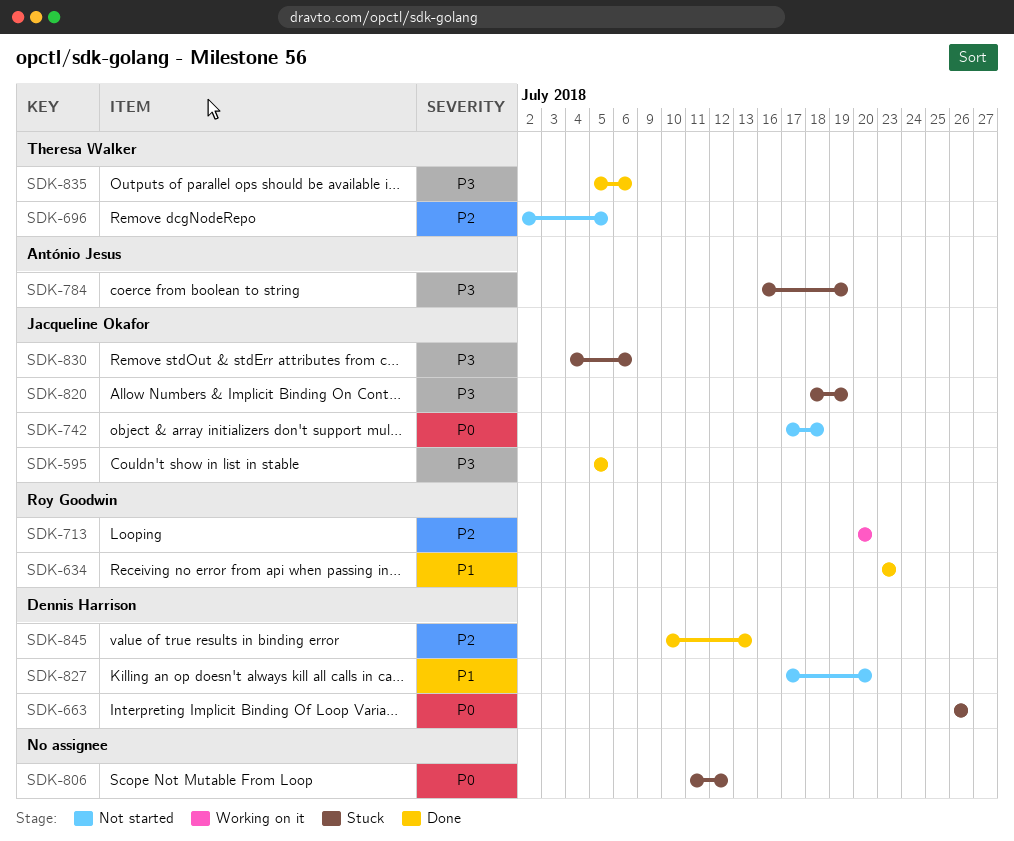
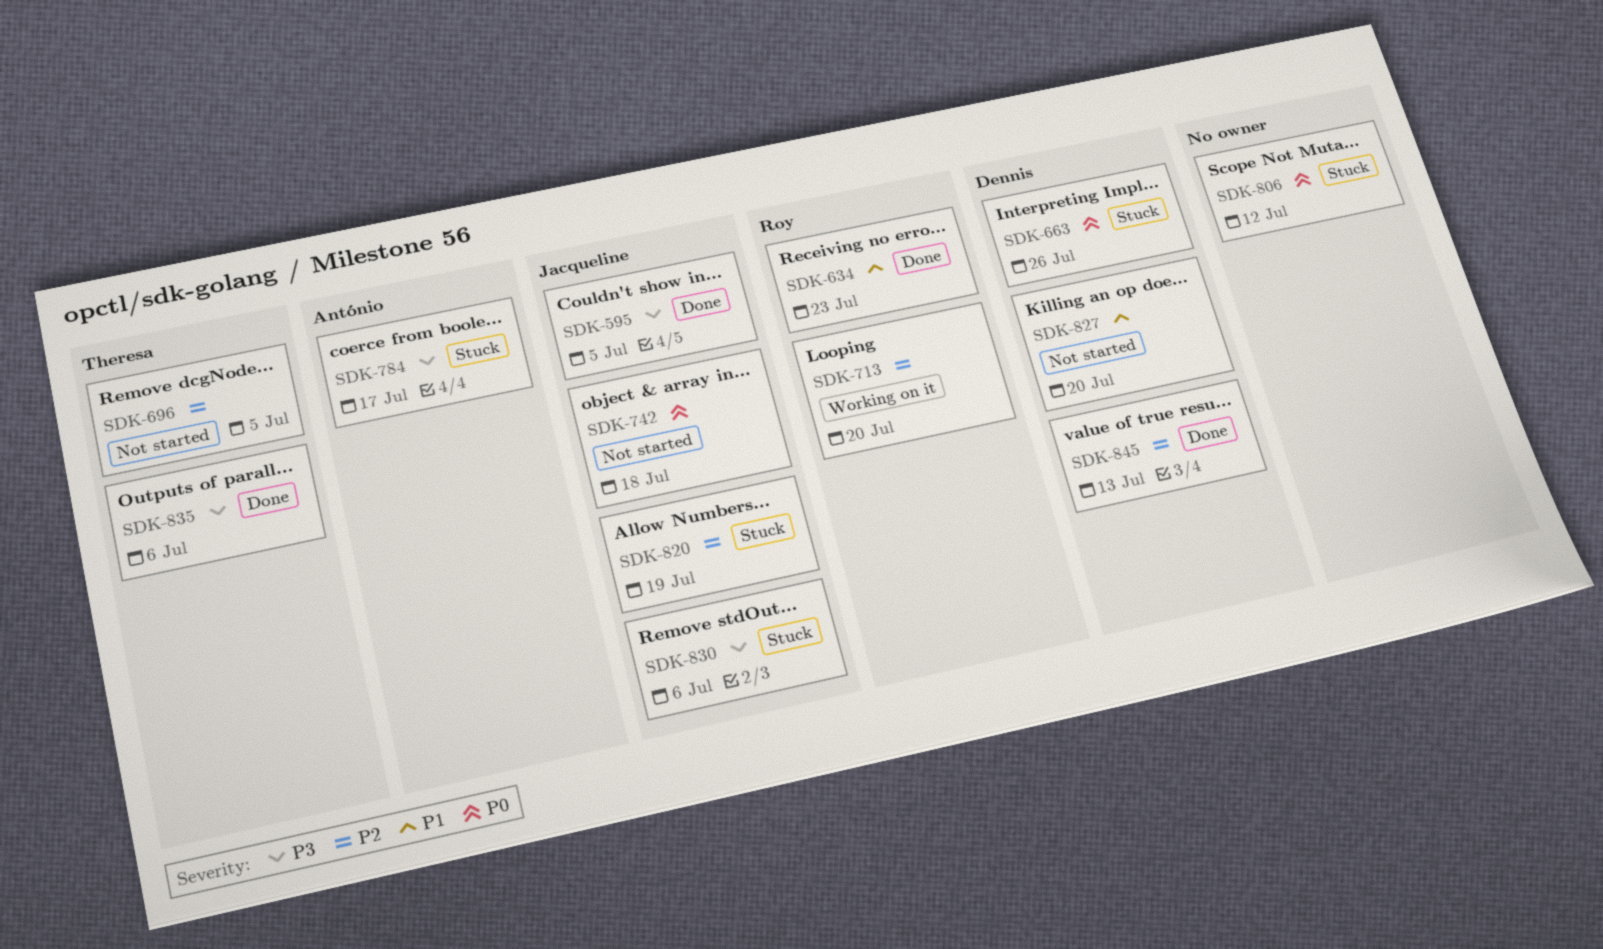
SDK-784, due: Jul 19 -> Jul 17
SDK-820, priority: P3 -> P2

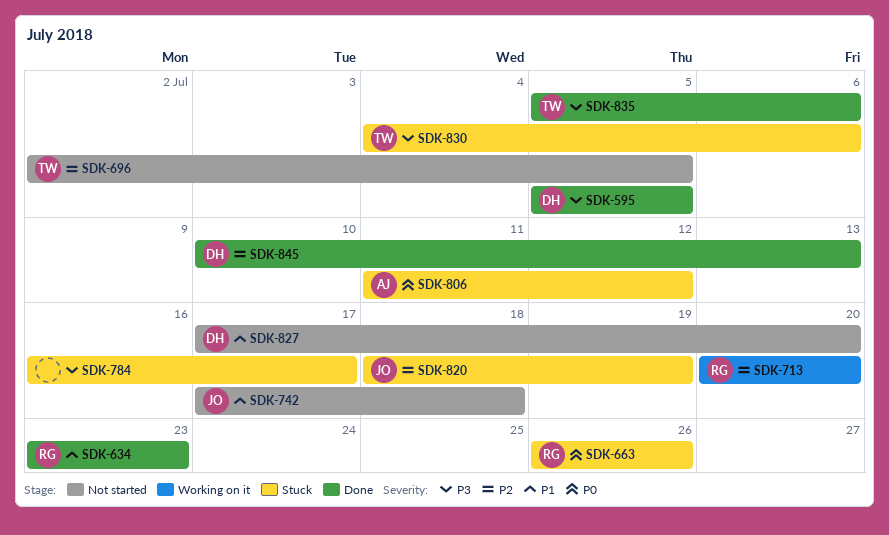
SDK-595, owner: Jacqueline -> Dennis
SDK-663, owner: Dennis -> Roy
SDK-742, priority: P0 -> P1
SDK-784, owner: António -> none
SDK-806, owner: none -> António
SDK-830, owner: Jacqueline -> Theresa

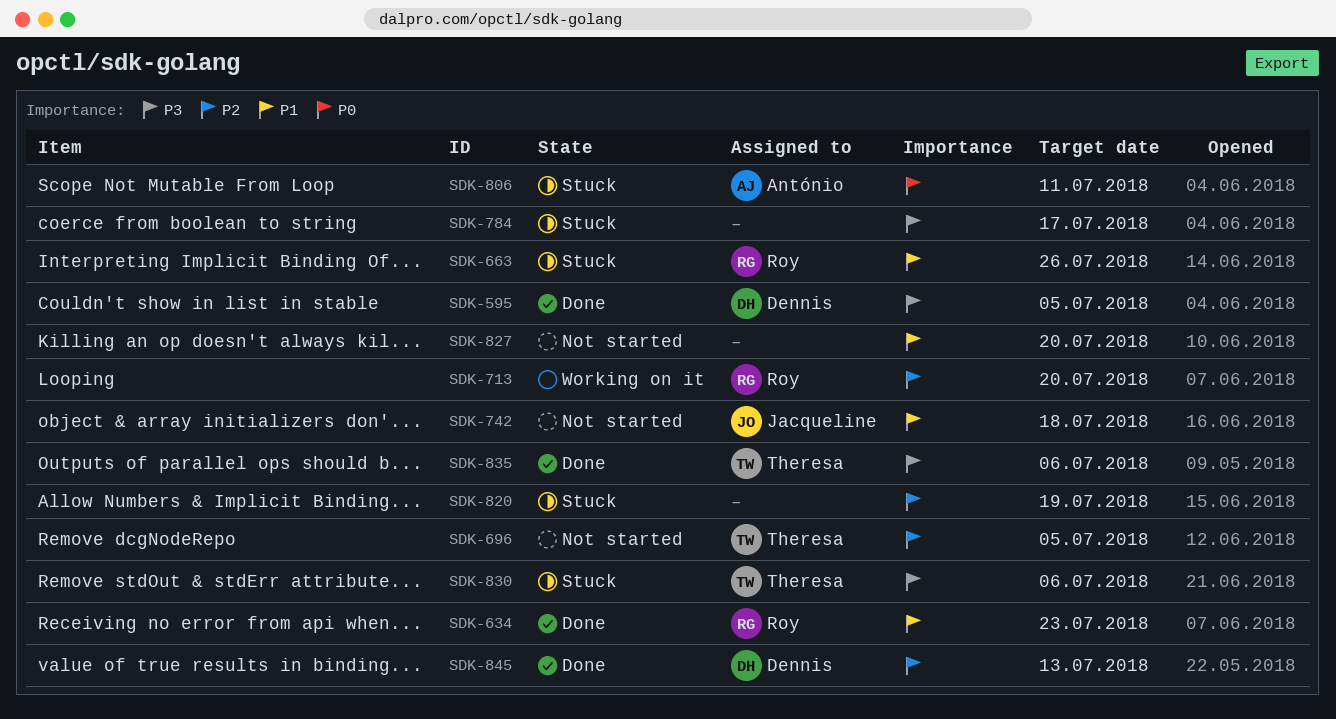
SDK-663, priority: P0 -> P1
SDK-806, due: Jul 12 -> Jul 11
SDK-820, owner: Jacqueline -> none
SDK-827, owner: Dennis -> none

